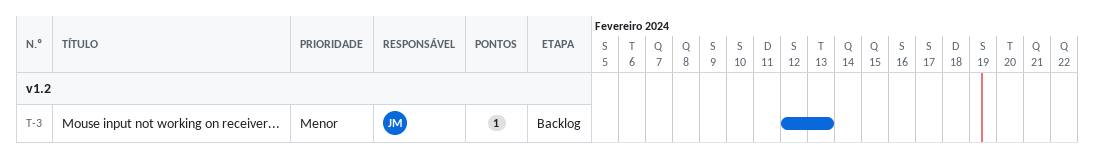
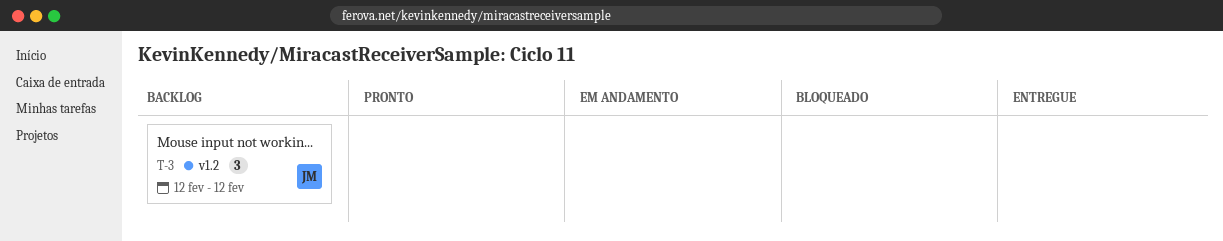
T-3, estimate: 1 -> 3
T-3, due: Feb 13 -> Feb 12

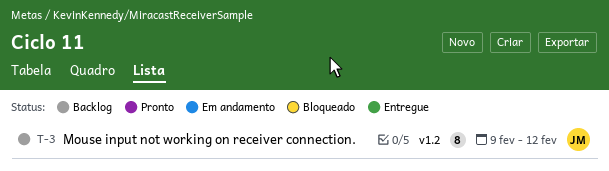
T-3, estimate: 3 -> 8
T-3, start: Feb 12 -> Feb 9

